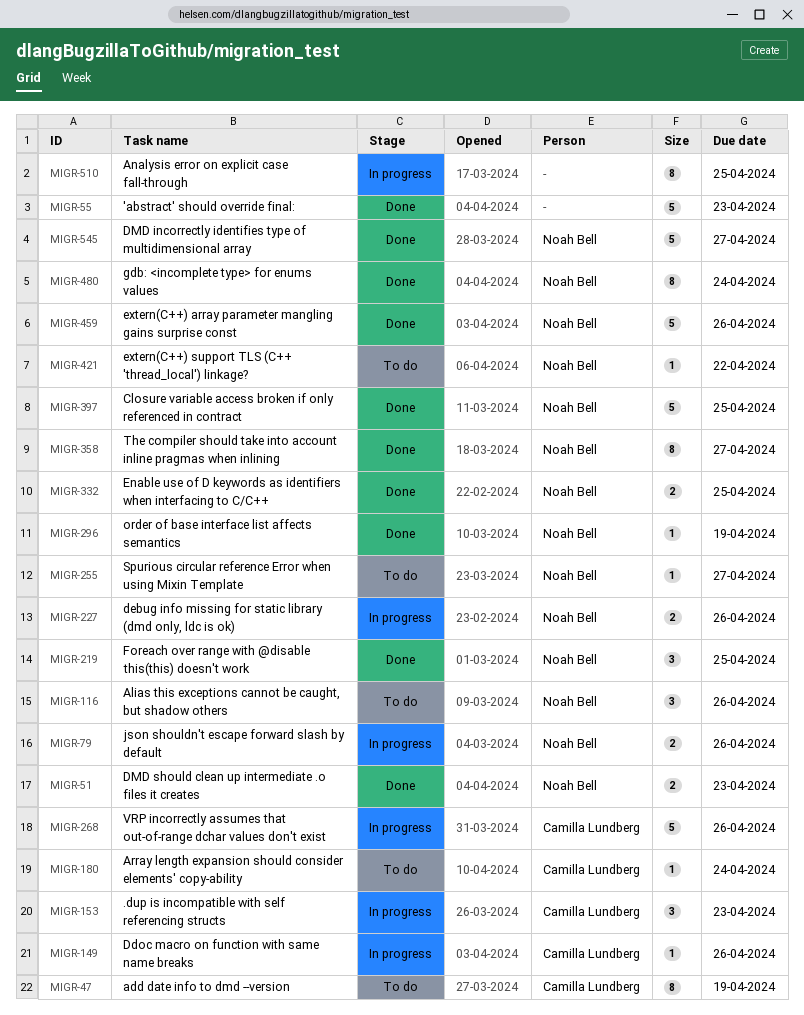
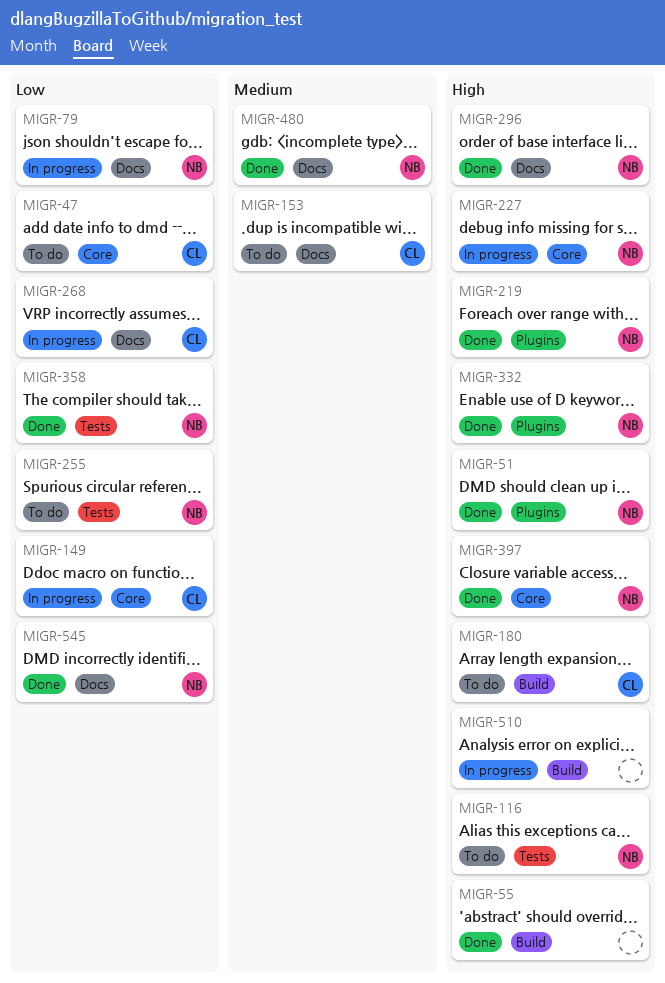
MIGR-153, status: In progress -> To do
MIGR-421: present -> none
MIGR-459: present -> none

